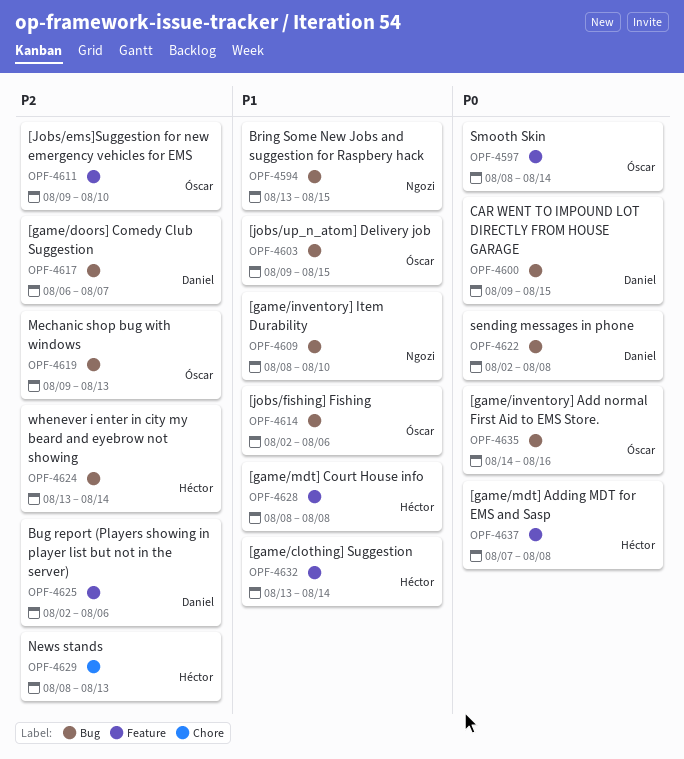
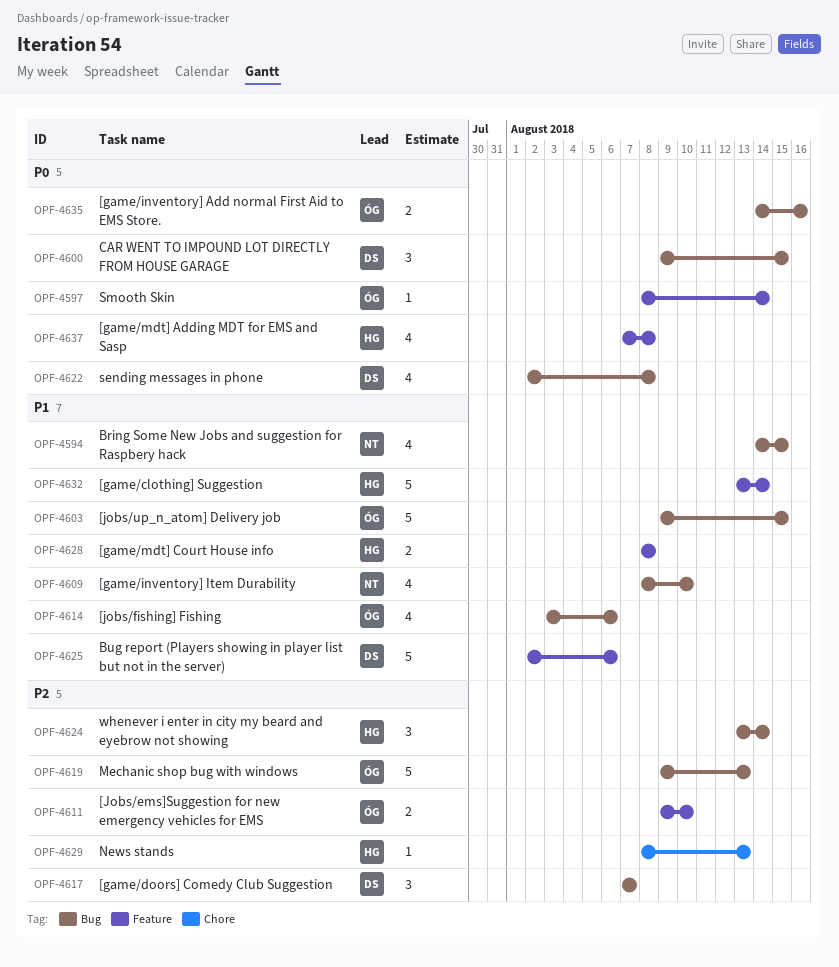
OPF-4594, start: Aug 13 -> Aug 14
OPF-4614, start: Aug 2 -> Aug 3
OPF-4617, start: Aug 6 -> Aug 7
OPF-4625, priority: P2 -> P1

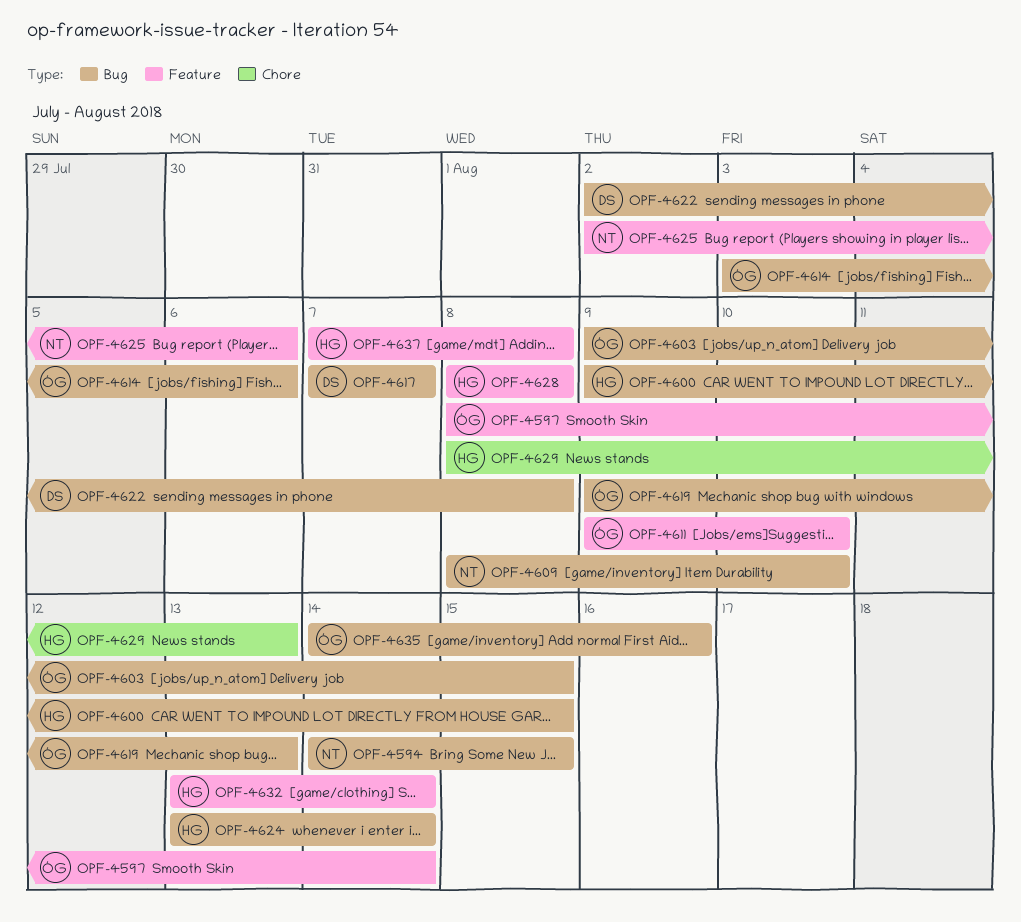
OPF-4600, owner: DS -> HG
OPF-4625, owner: DS -> NT

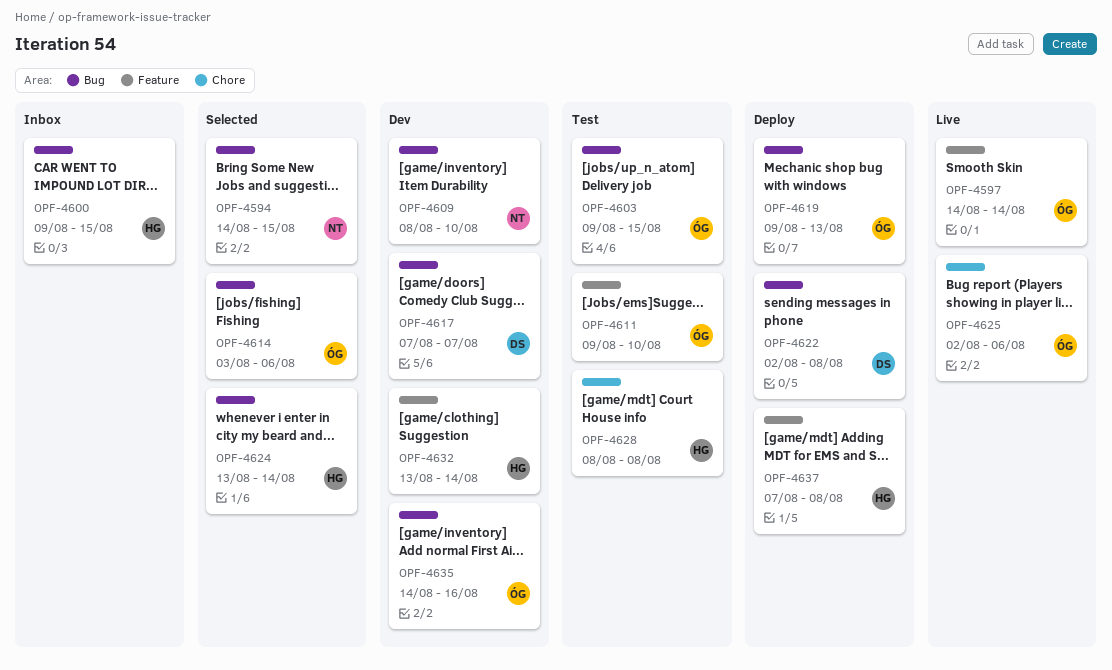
OPF-4597, start: Aug 8 -> Aug 14
OPF-4625, owner: NT -> ÓG
OPF-4625, label: Feature -> Chore
OPF-4628, label: Feature -> Chore
OPF-4629: present -> none

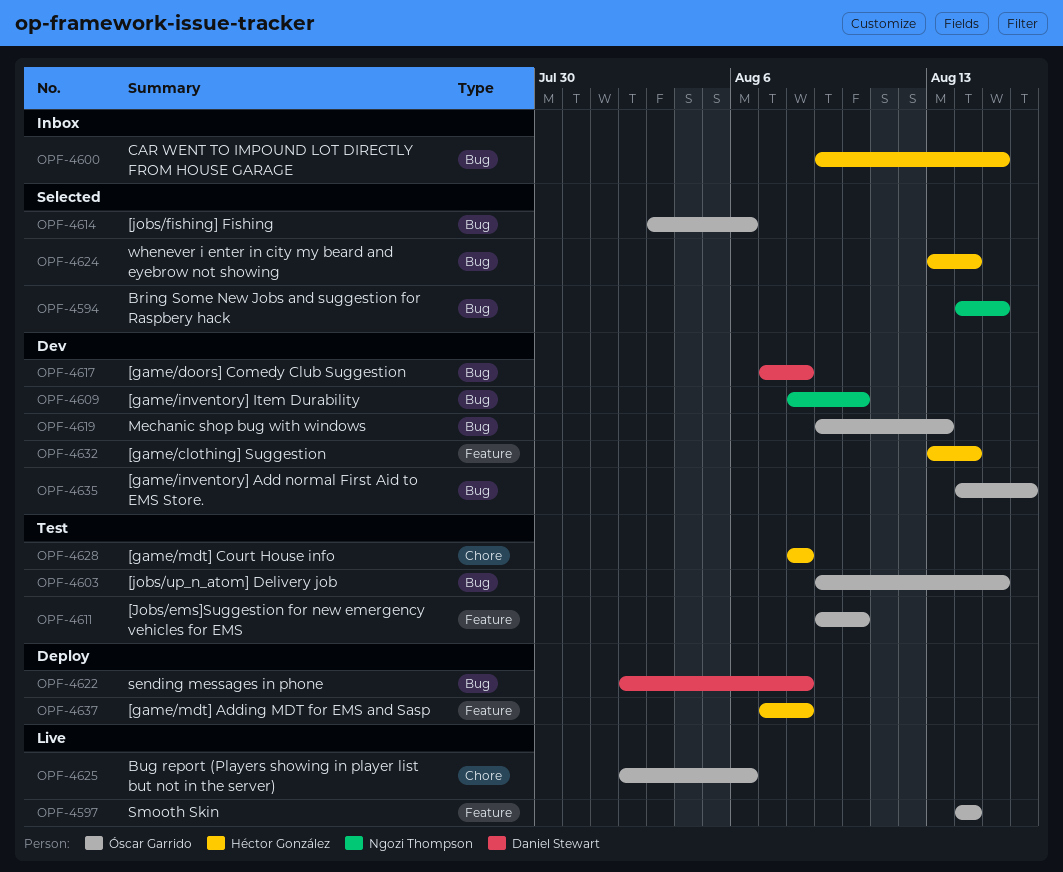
OPF-4617, due: Aug 7 -> Aug 8
OPF-4619, status: Deploy -> Dev

